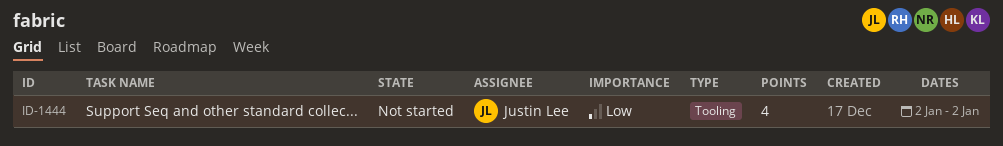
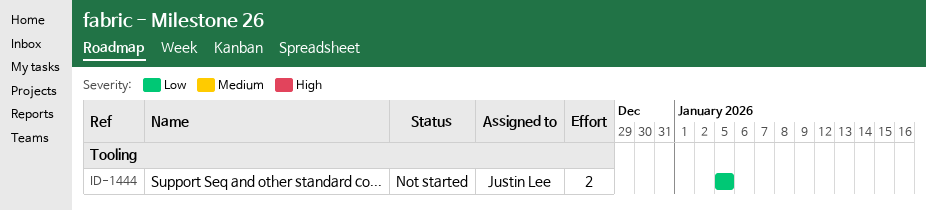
ID-1444, estimate: 4 -> 2
ID-1444, start: Jan 2 -> Jan 5
ID-1444, due: Jan 2 -> Jan 5

